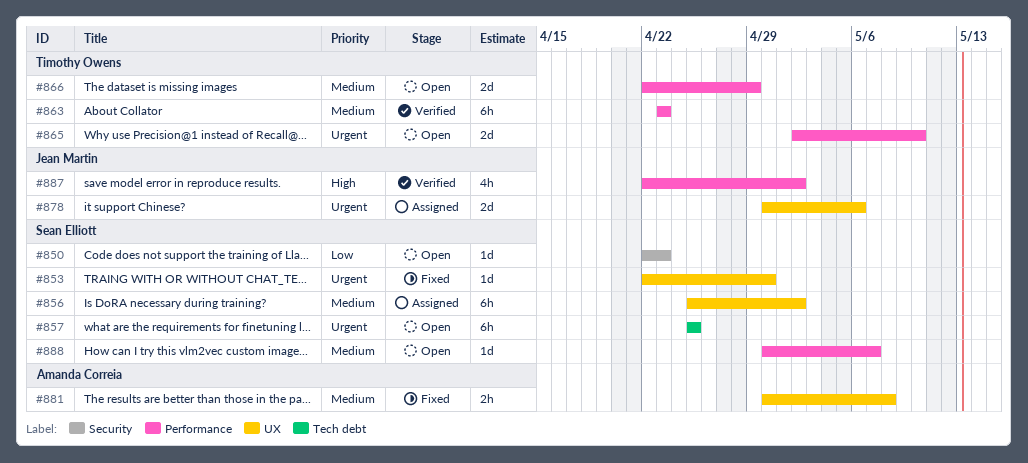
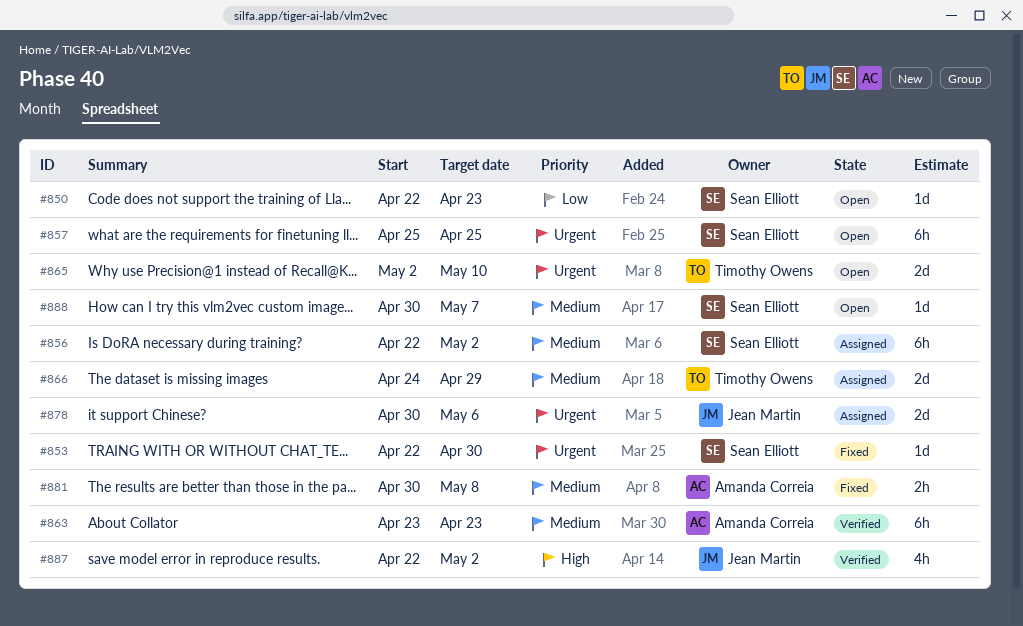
#856, start: Apr 25 -> Apr 22
#863, owner: Timothy Owens -> Amanda Correia
#866, status: Open -> Assigned
#866, start: Apr 22 -> Apr 24

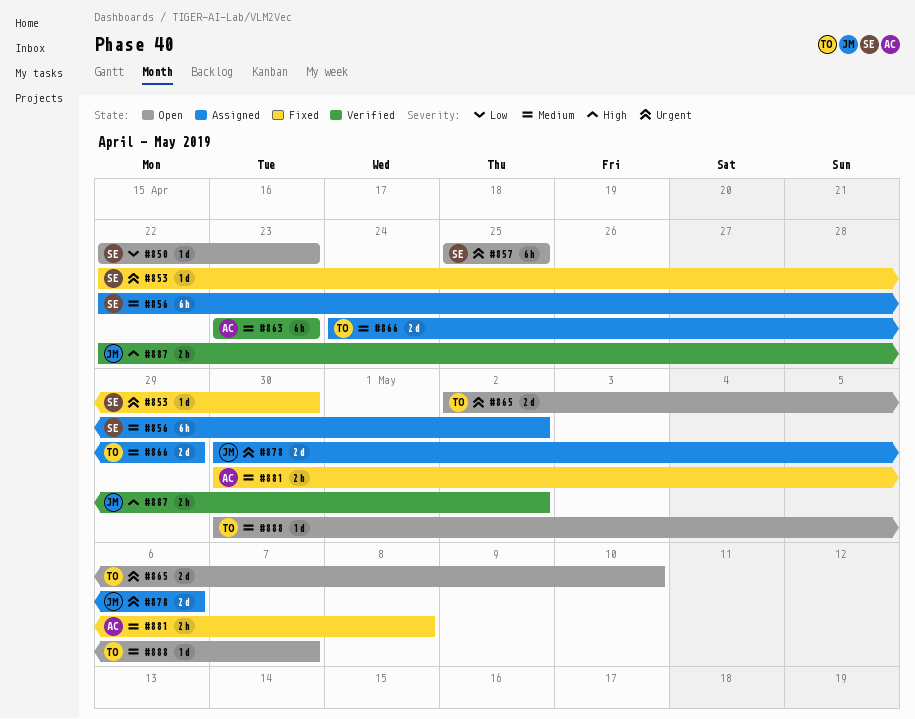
#887, estimate: 4h -> 2h
#888, owner: Sean Elliott -> Timothy Owens

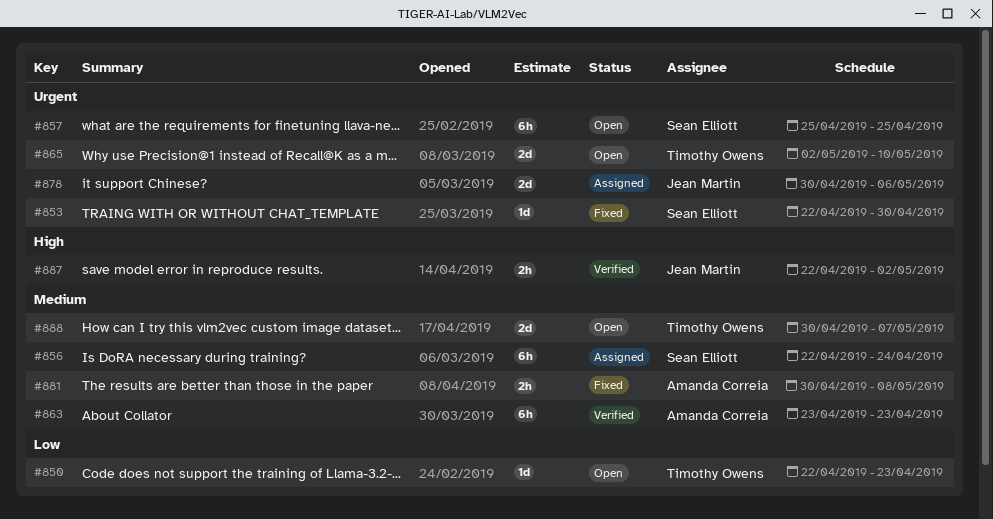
#850, owner: Sean Elliott -> Timothy Owens
#856, due: May 2 -> Apr 24
#866: present -> none
#888, estimate: 1d -> 2d

